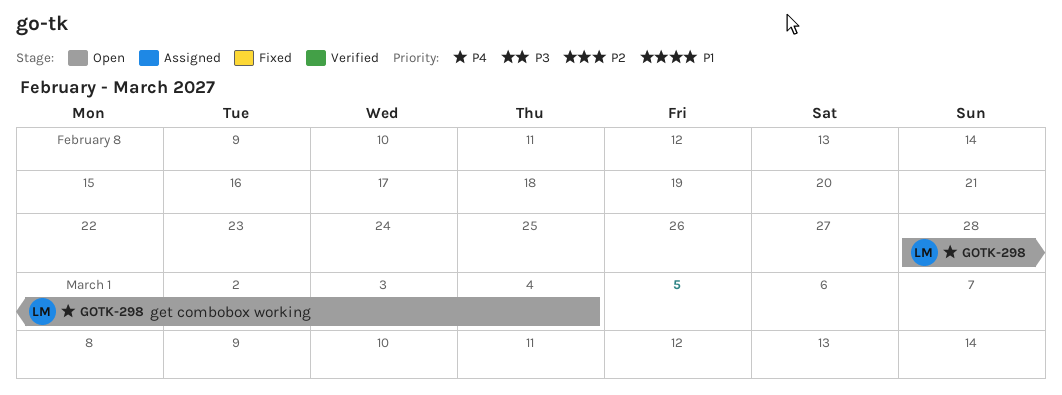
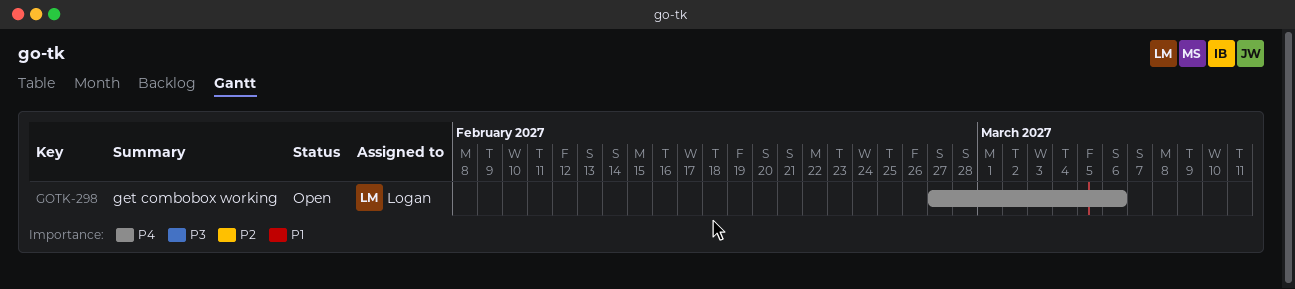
GOTK-298, start: Feb 28 -> Feb 27
GOTK-298, due: Mar 4 -> Mar 6

